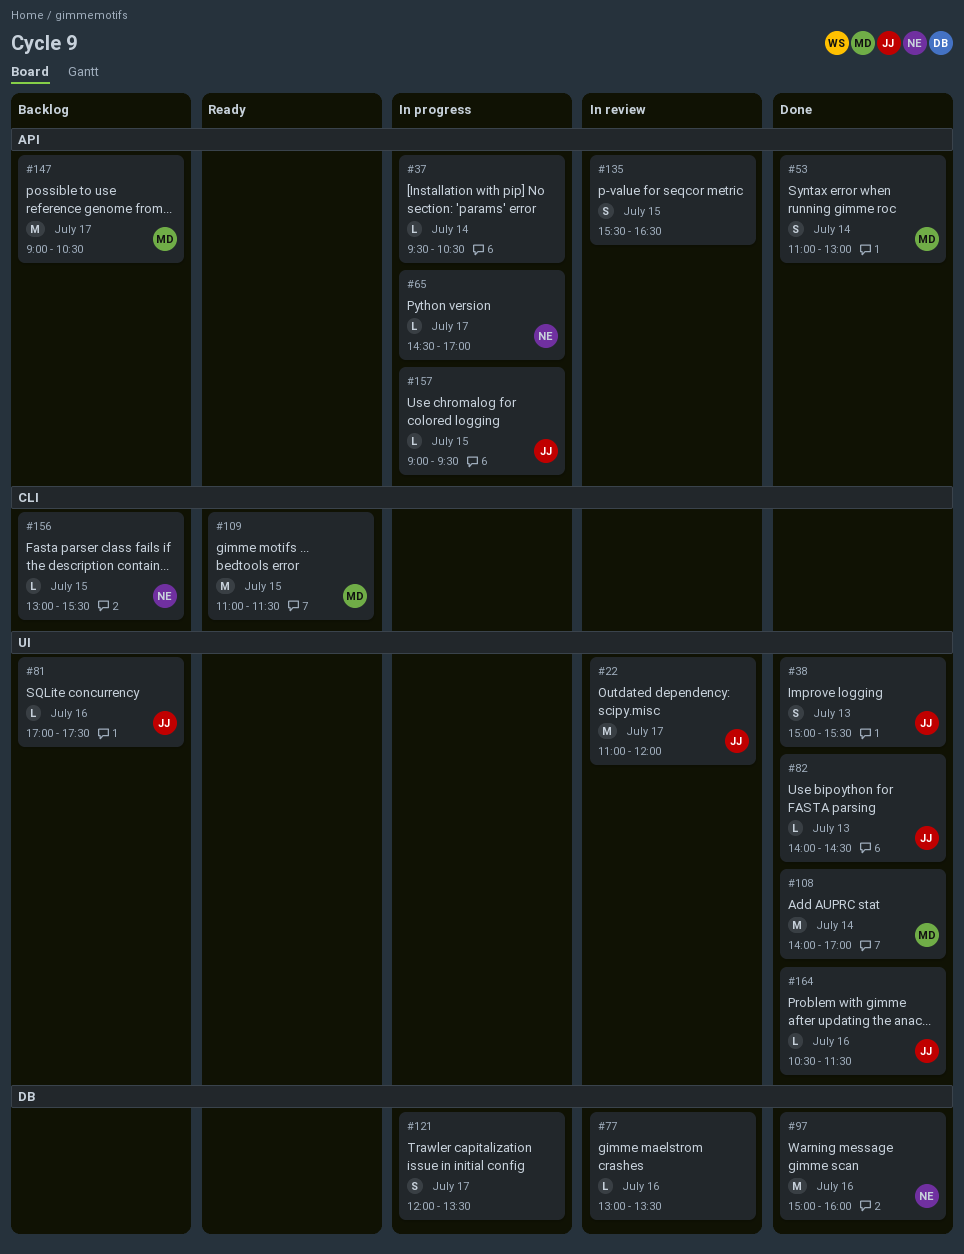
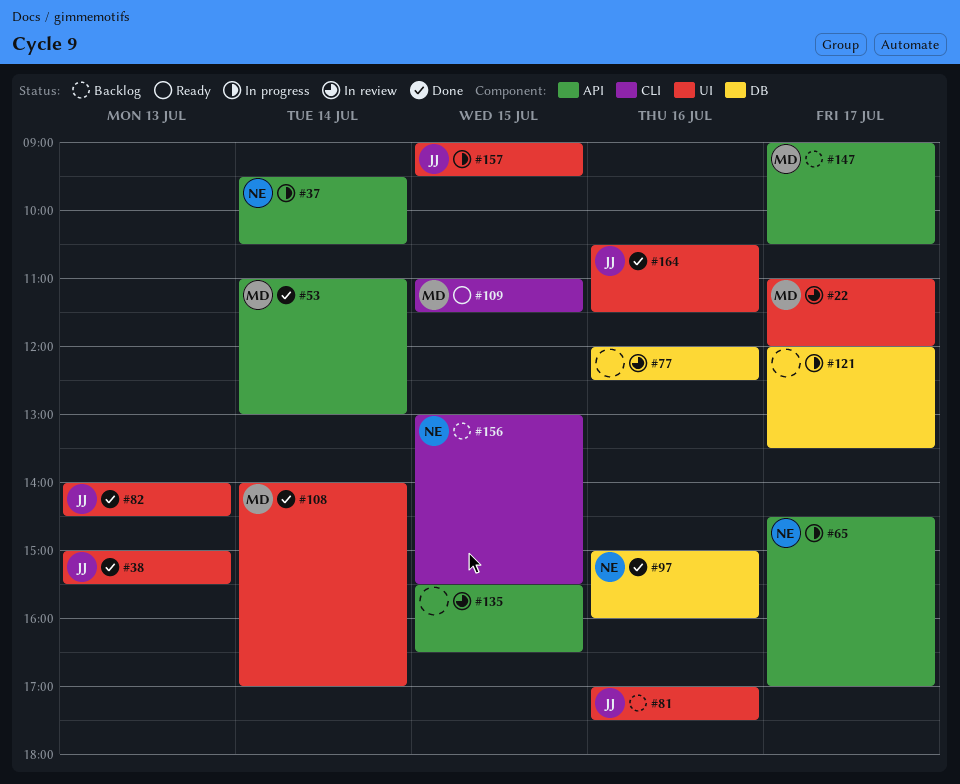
#22, owner: JJ -> MD
#37, owner: none -> NE
#77, begins: 13:00 -> 12:00
#77, ends: 13:30 -> 12:30
#157, label: API -> UI

